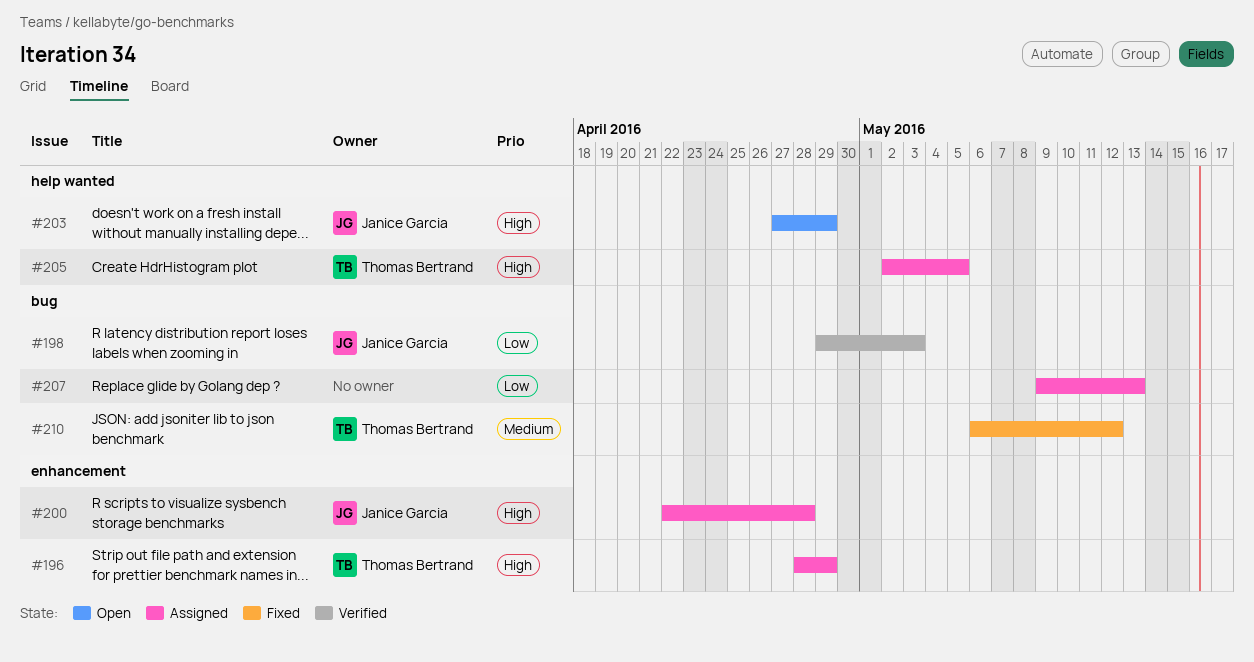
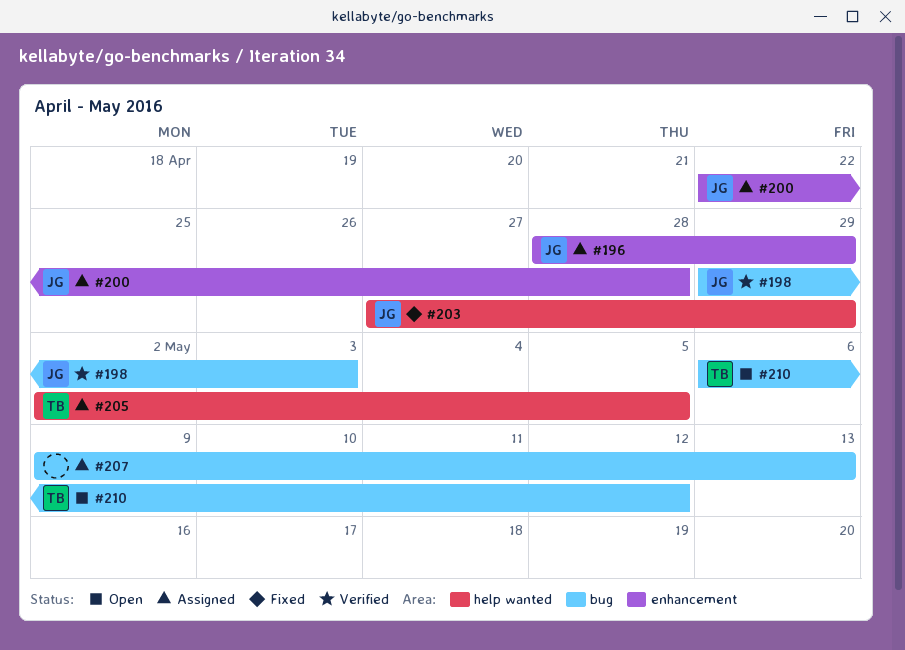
#196, owner: Thomas Bertrand -> Janice Garcia
#203, status: Open -> Fixed
#210, status: Fixed -> Open

